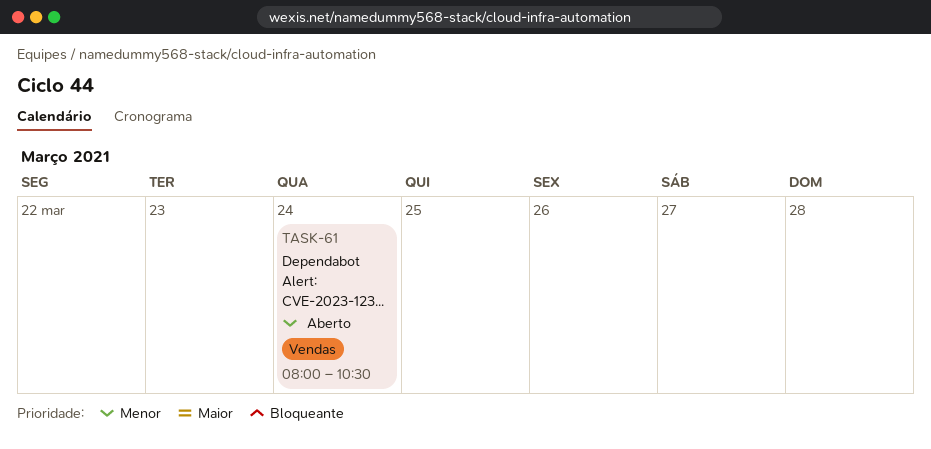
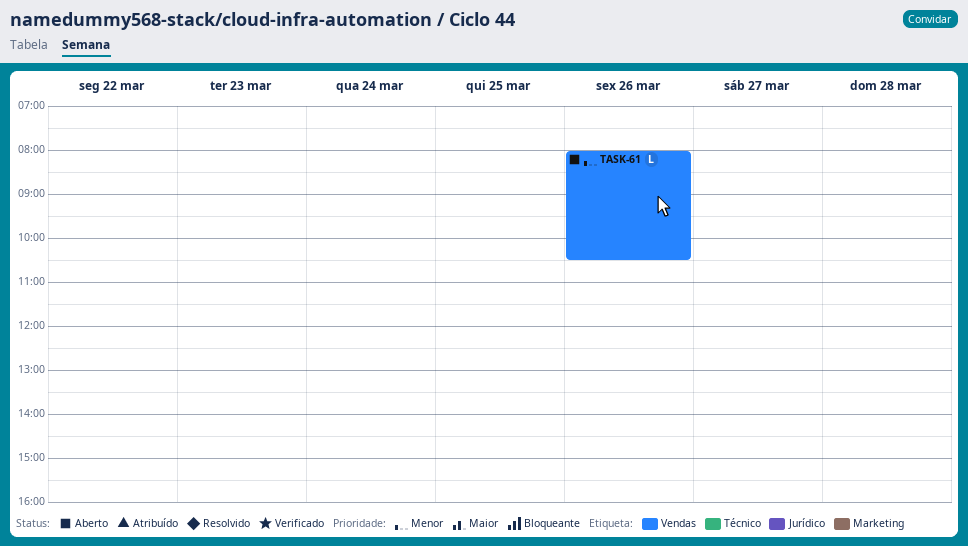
TASK-61, day: Mar 24 -> Mar 26

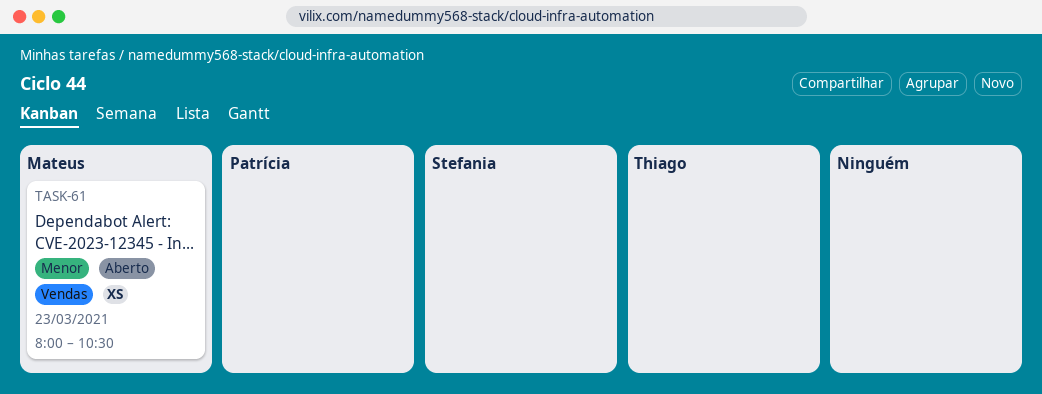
TASK-61, estimate: L -> XS
TASK-61, day: Mar 26 -> Mar 23

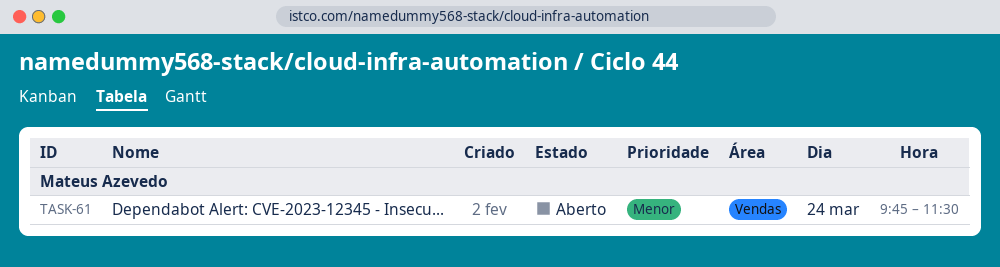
TASK-61, day: Mar 23 -> Mar 24
TASK-61, begins: 08:00 -> 09:45
TASK-61, ends: 10:30 -> 11:30

